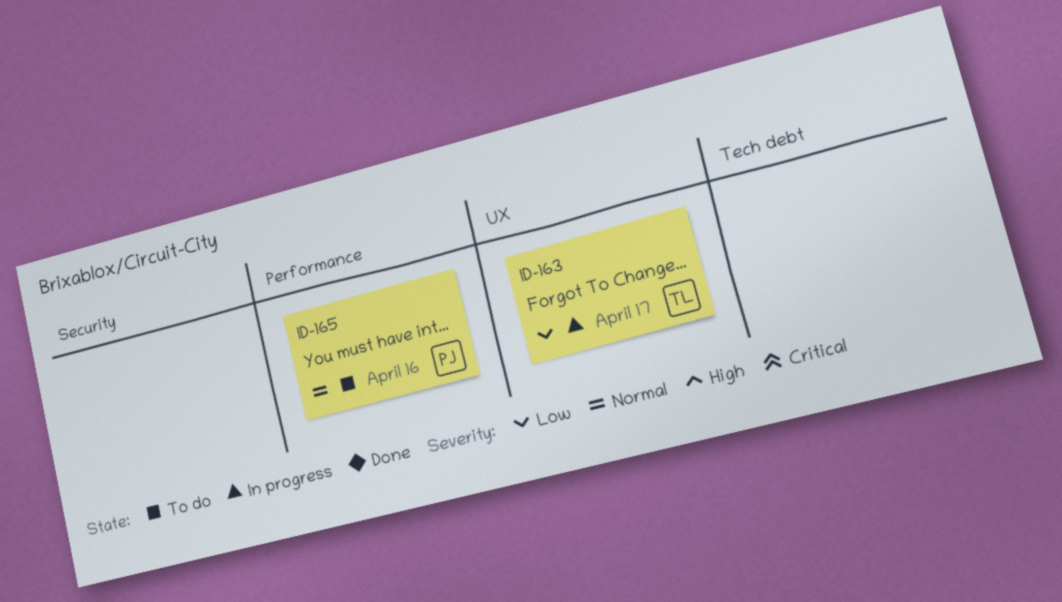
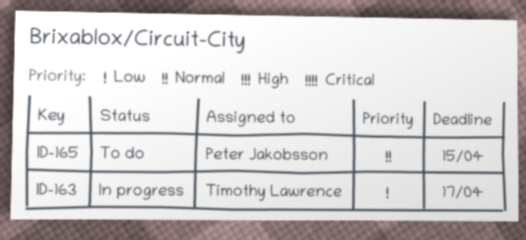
ID-165, due: Apr 16 -> Apr 15

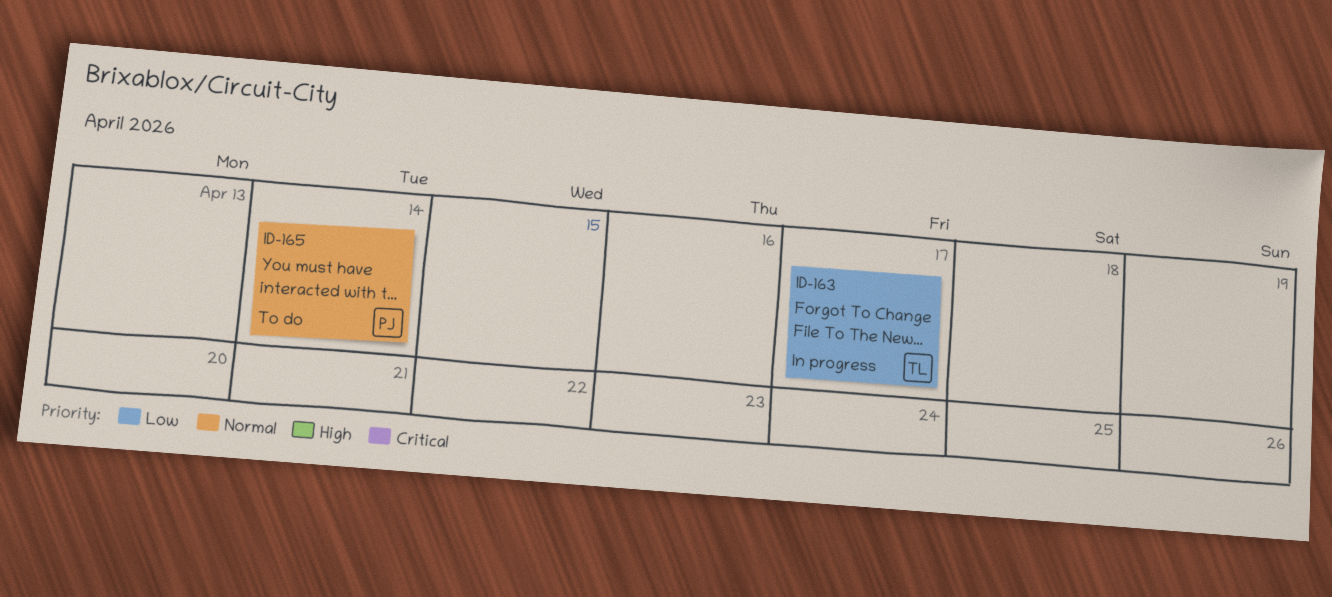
ID-165, due: Apr 15 -> Apr 14

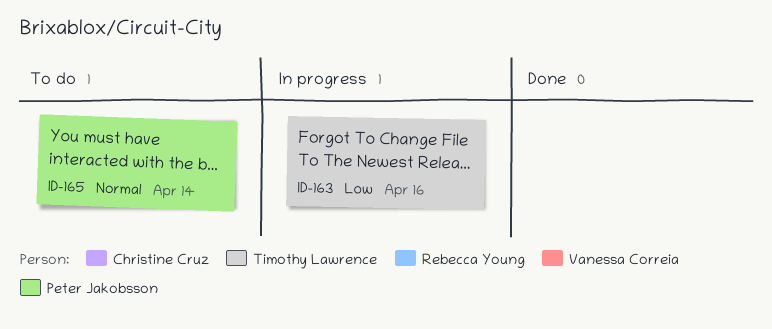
ID-163, due: Apr 17 -> Apr 16

